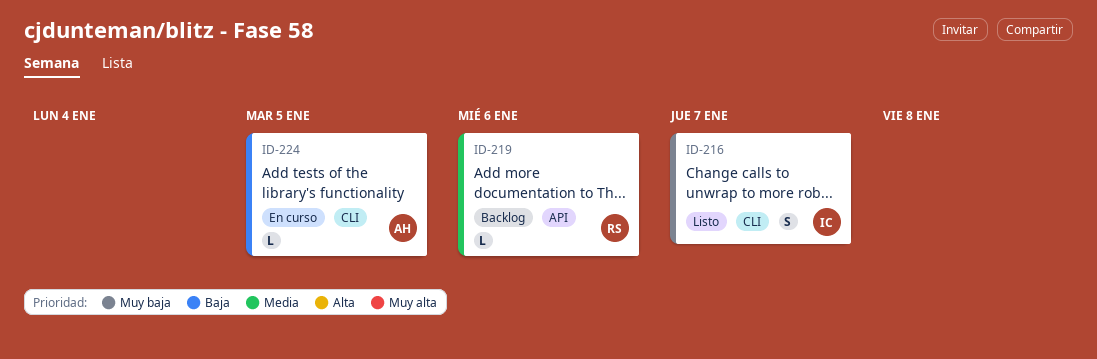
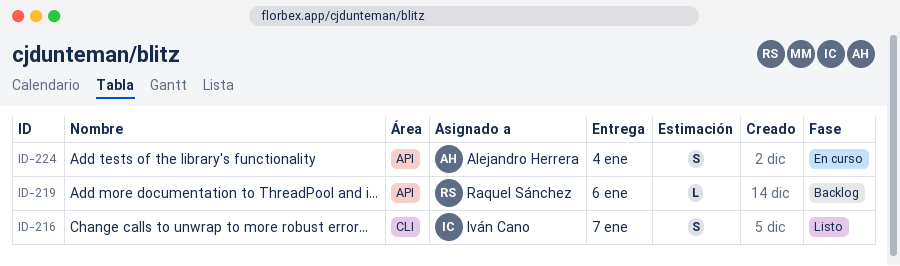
ID-224, label: CLI -> API
ID-224, estimate: L -> S
ID-224, due: Jan 5 -> Jan 4

